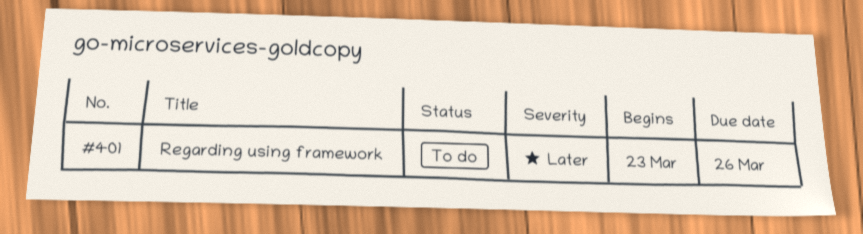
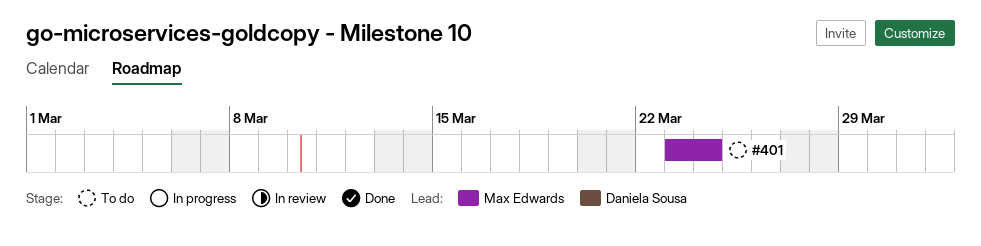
#401, due: Mar 26 -> Mar 24

